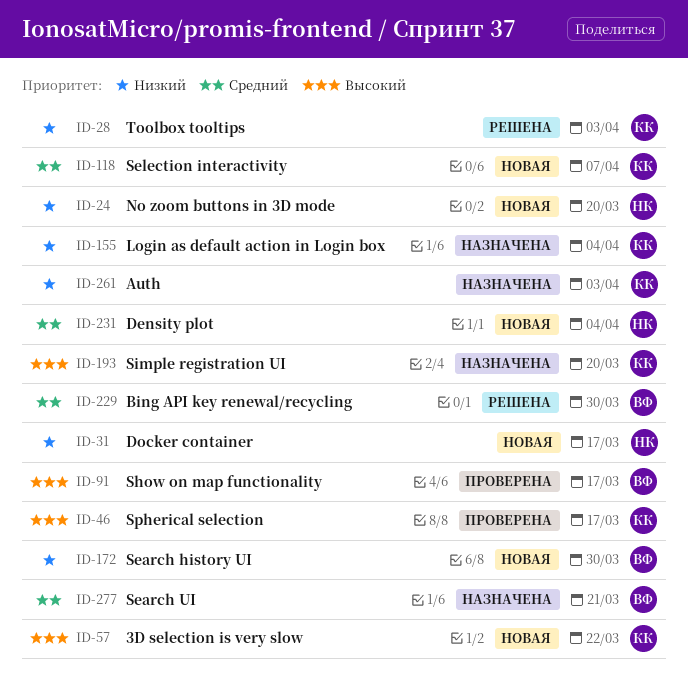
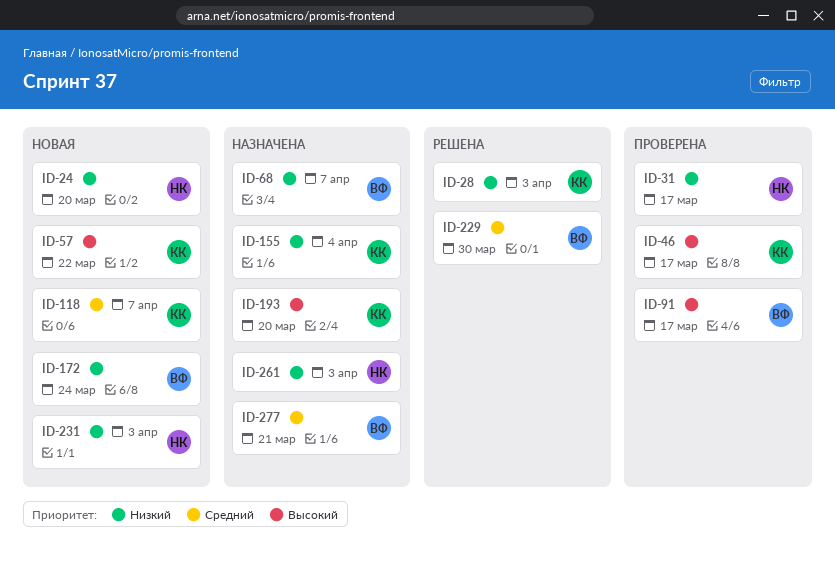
ID-31, status: Новая -> Проверена
ID-68: none -> present
ID-172, due: Mar 30 -> Mar 24
ID-231, priority: Средний -> Низкий
ID-231, due: Apr 4 -> Apr 3
ID-261, owner: КК -> НК

